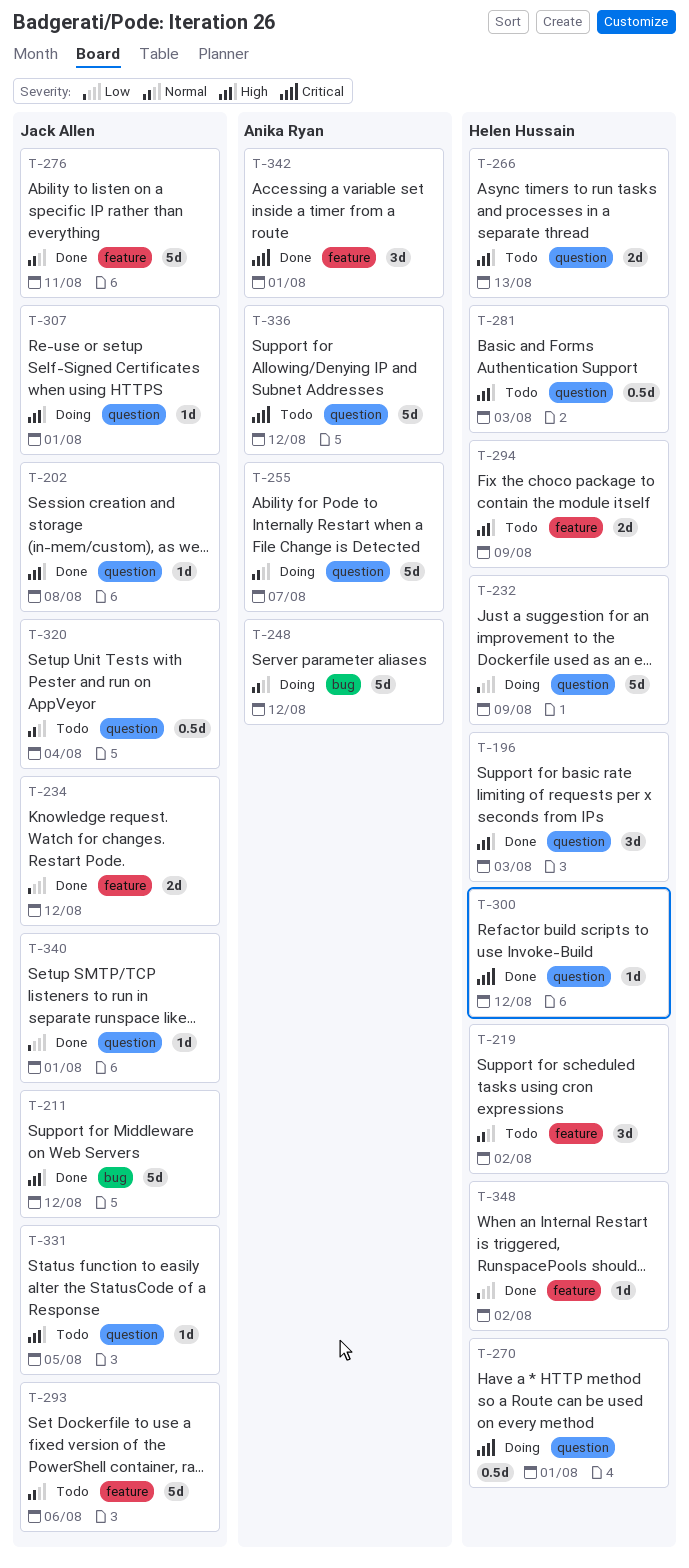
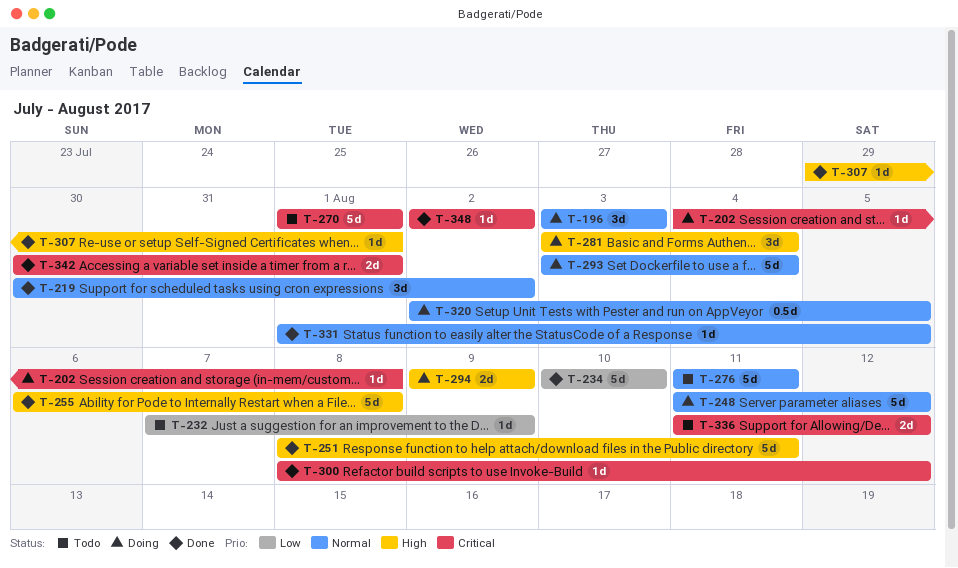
T-196, status: Done -> Doing
T-196, priority: High -> Normal
T-202, status: Done -> Doing
T-202, priority: High -> Critical
T-211: present -> none
T-219, status: Todo -> Done
T-232, status: Doing -> Todo
T-232, estimate: 5d -> 1d
T-234, estimate: 2d -> 5d
T-234, due: Aug 12 -> Aug 10
T-251: none -> present
T-255, status: Doing -> Done
T-255, priority: Normal -> High
T-255, due: Aug 7 -> Aug 8
T-266: present -> none
T-270, status: Doing -> Todo
T-270, estimate: 0.5d -> 5d
T-276, status: Done -> Todo
T-281, status: Todo -> Doing
T-281, estimate: 0.5d -> 3d
T-281, due: Aug 3 -> Aug 4
T-293, status: Todo -> Doing
T-293, due: Aug 6 -> Aug 4
T-294, status: Todo -> Doing
T-307, status: Doing -> Done
T-320, status: Todo -> Doing
T-320, due: Aug 4 -> Aug 5
T-331, status: Todo -> Done
T-331, priority: High -> Normal
T-336, estimate: 5d -> 2d
T-340: present -> none
T-342, estimate: 3d -> 2d
T-348, priority: Low -> Critical

